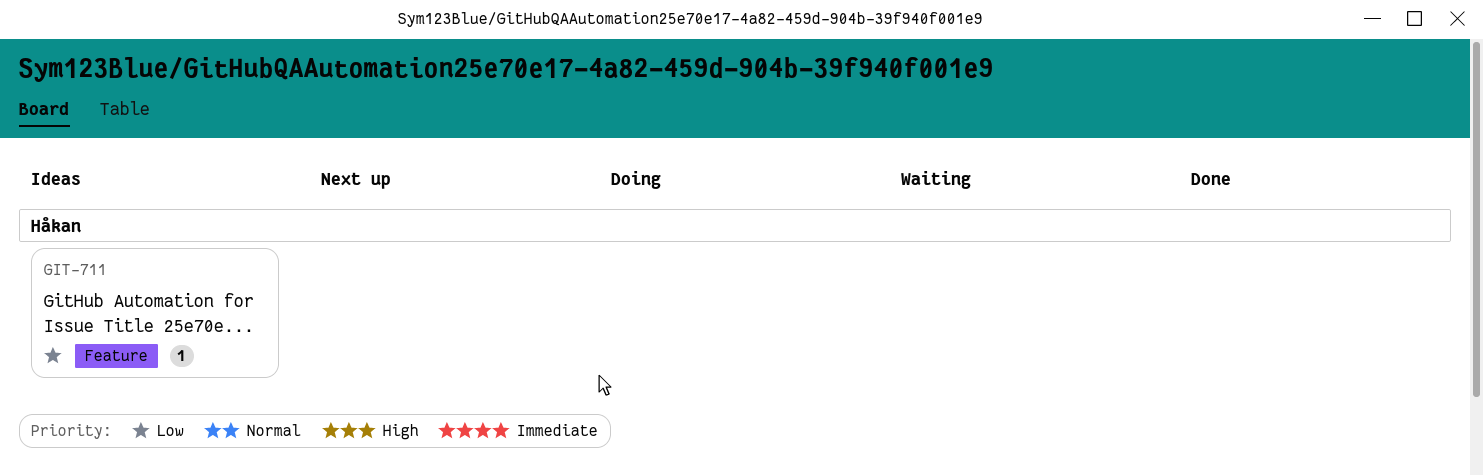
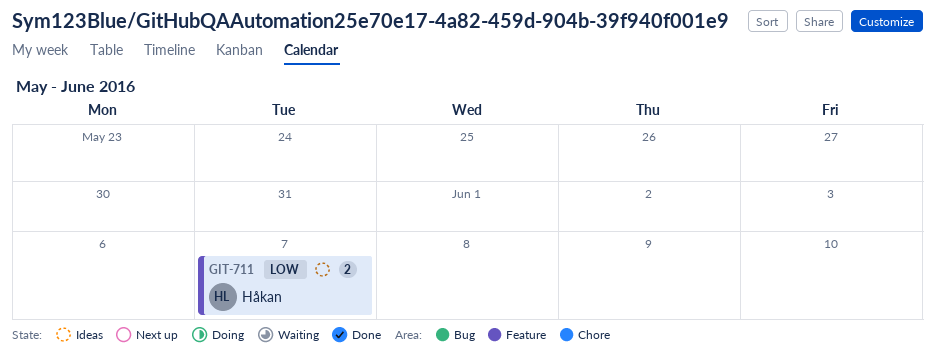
GIT-711, estimate: 1 -> 2

